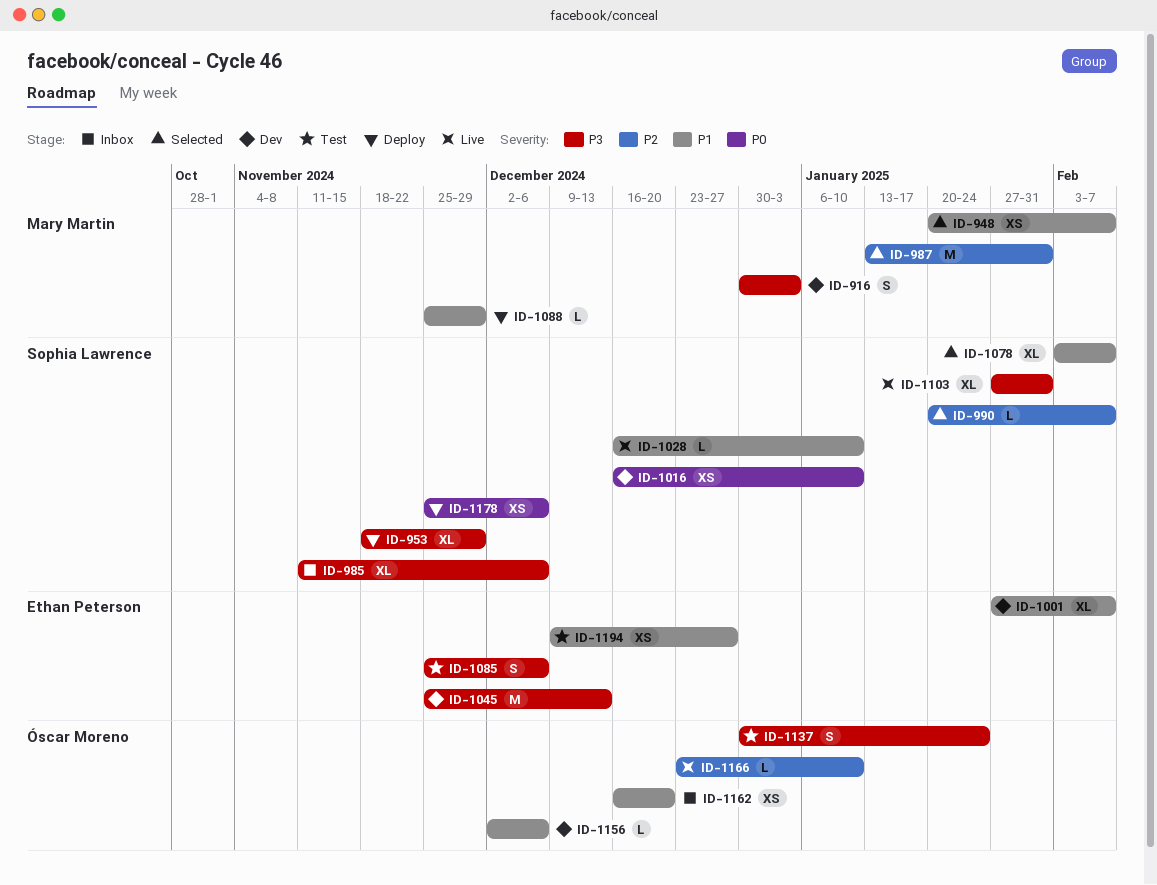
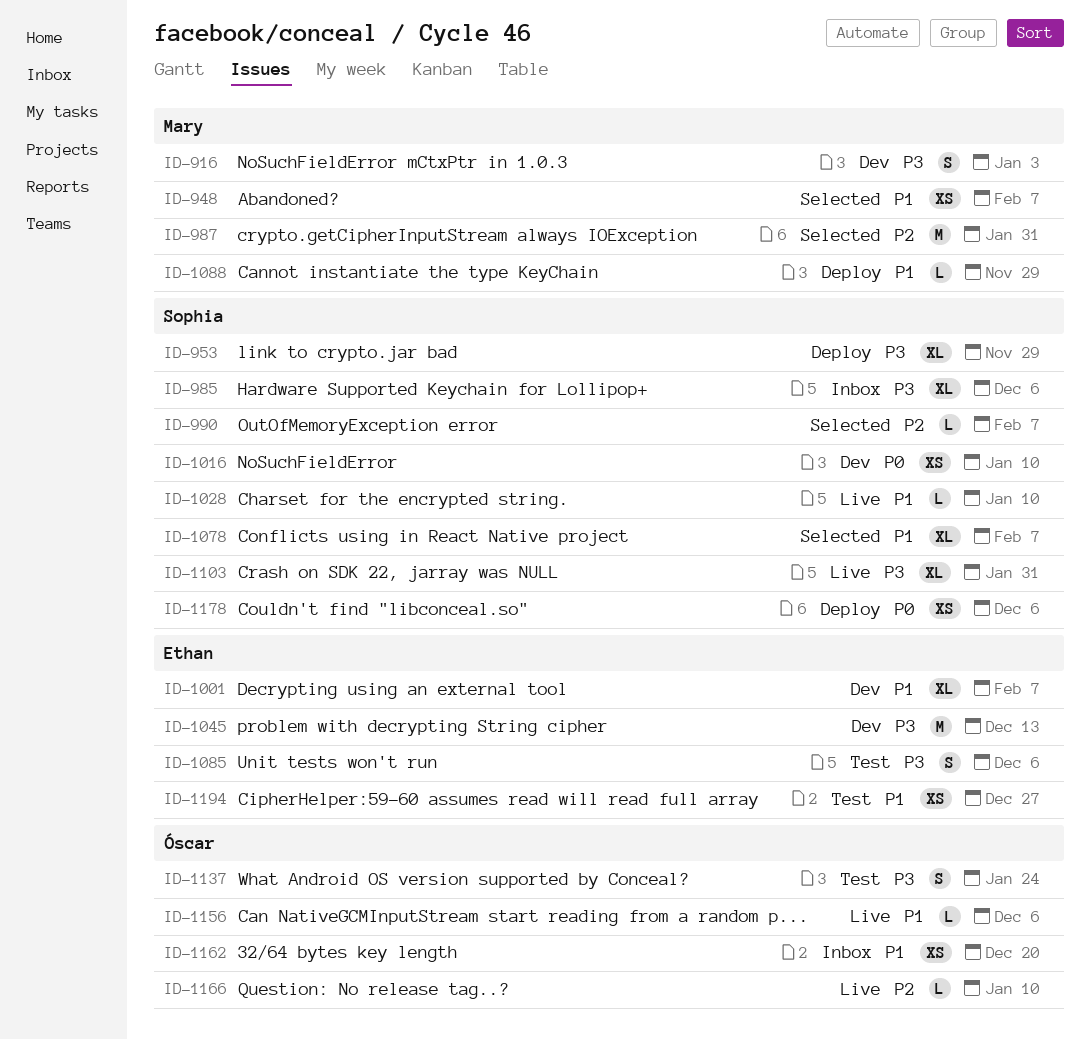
ID-1156, status: Dev -> Live

